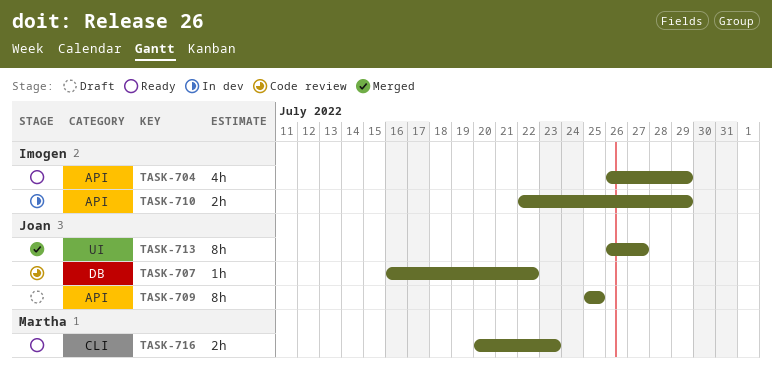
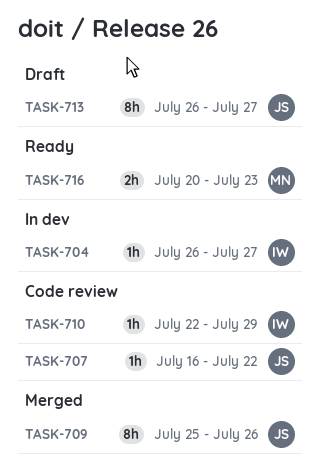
TASK-704, status: Ready -> In dev
TASK-704, estimate: 4h -> 1h
TASK-704, due: Jul 29 -> Jul 27
TASK-709, status: Draft -> Merged
TASK-709, due: Jul 25 -> Jul 26
TASK-710, status: In dev -> Code review
TASK-710, estimate: 2h -> 1h
TASK-713, status: Merged -> Draft

